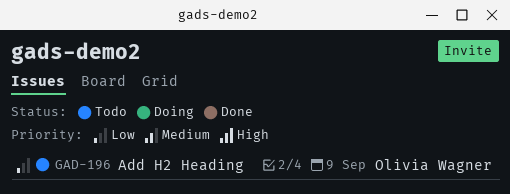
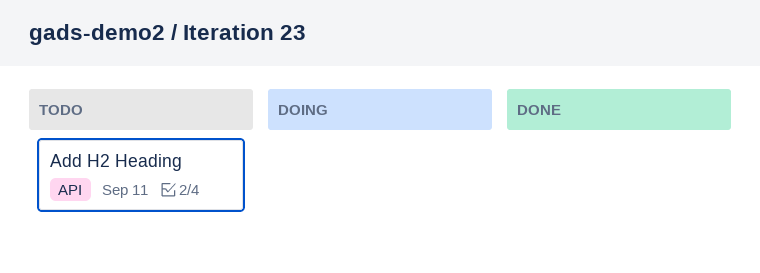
Add H2 Heading, due: Sep 9 -> Sep 11

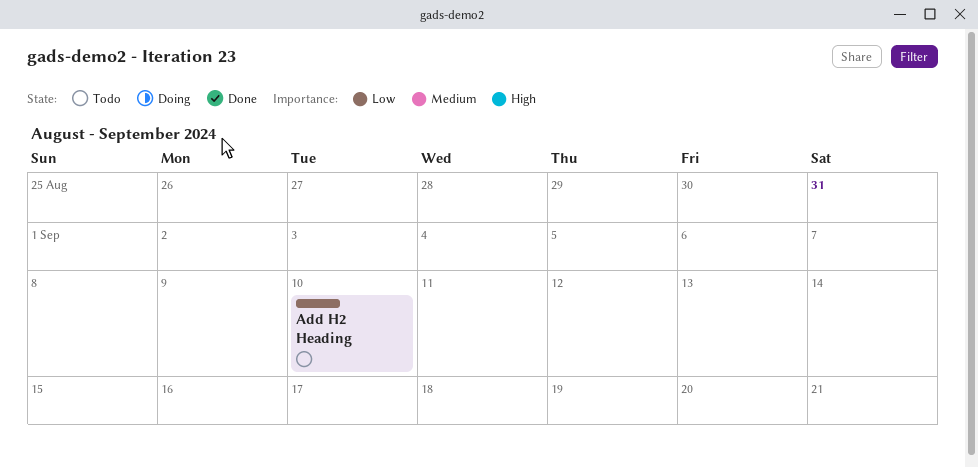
Add H2 Heading, due: Sep 11 -> Sep 10

